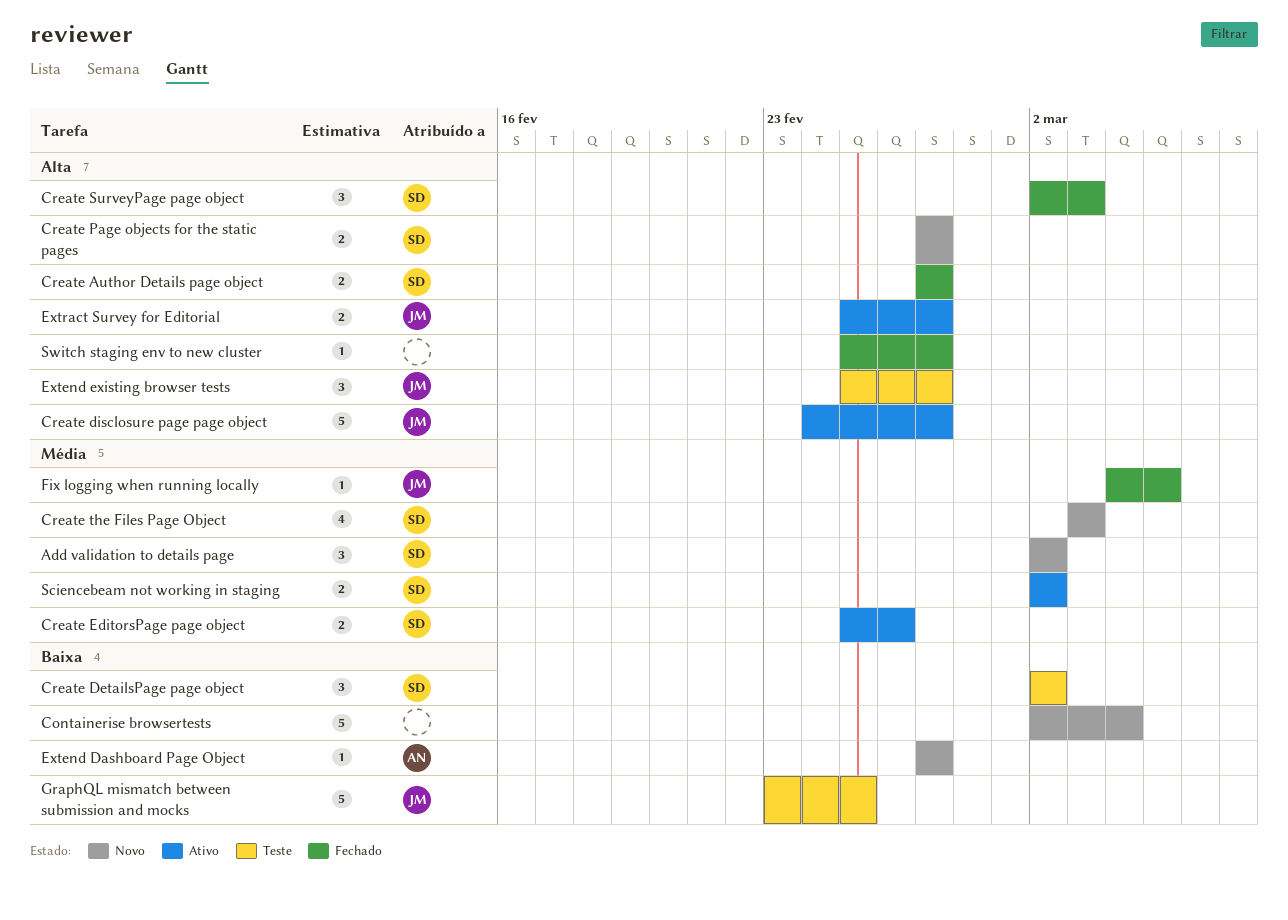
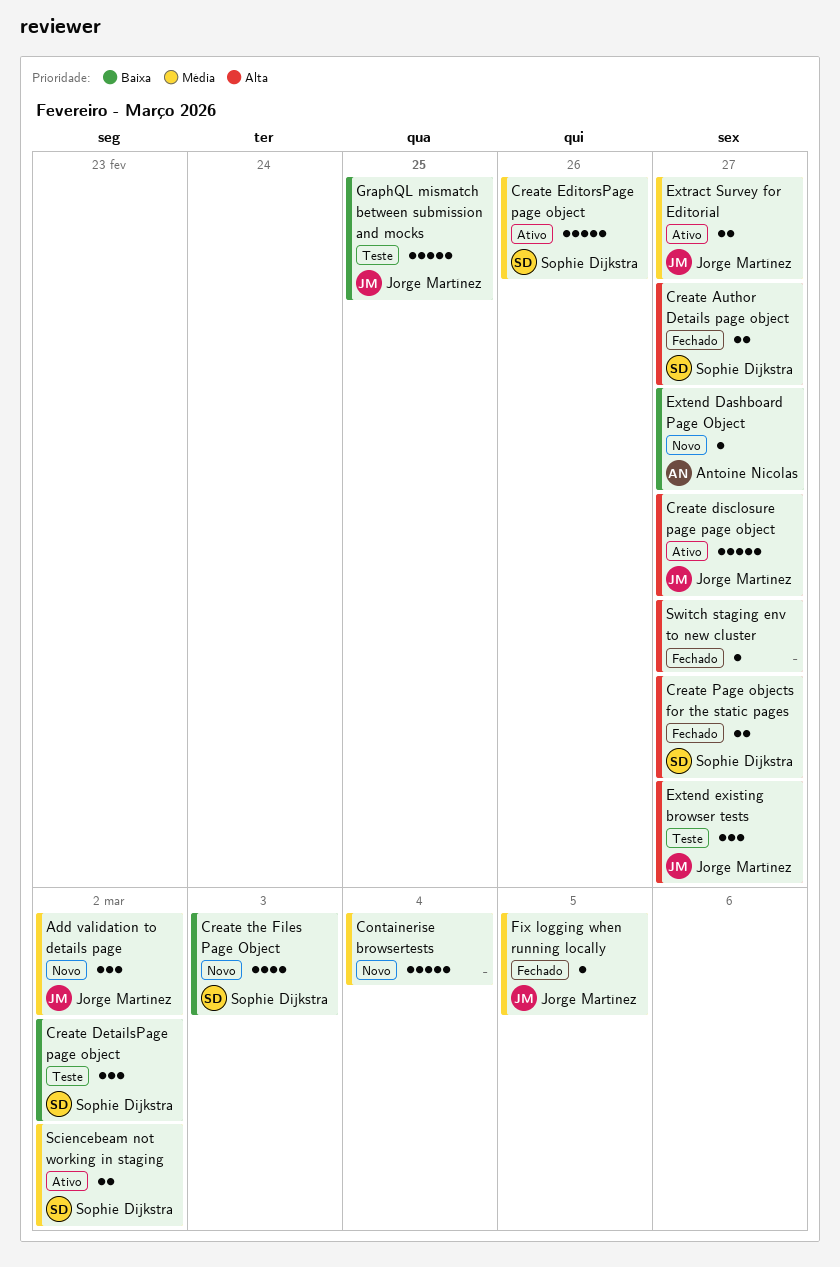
Add validation to details page, owner: Sophie Dijkstra -> Jorge Martínez
Containerise browsertests, priority: Baixa -> Média
Create EditorsPage page object, estimate: 2 -> 5
Create Page objects for the static pages, status: Novo -> Fechado
Create SurveyPage page object: present -> none
Create the Files Page Object, priority: Média -> Baixa
Extract Survey for Editorial, priority: Alta -> Média

